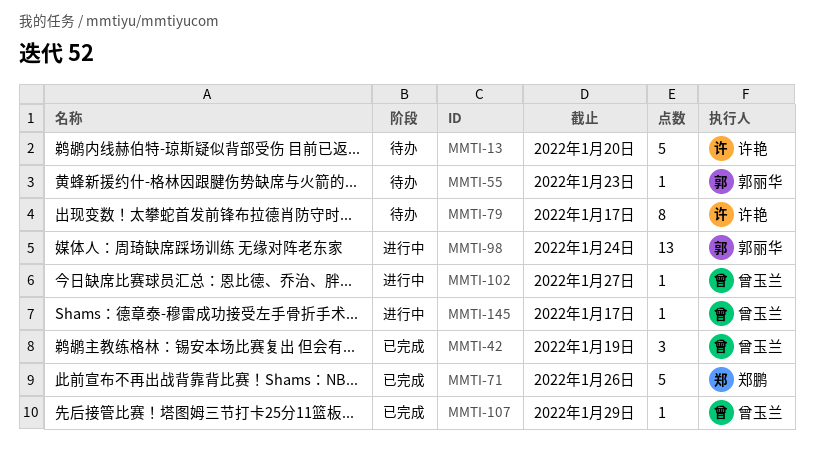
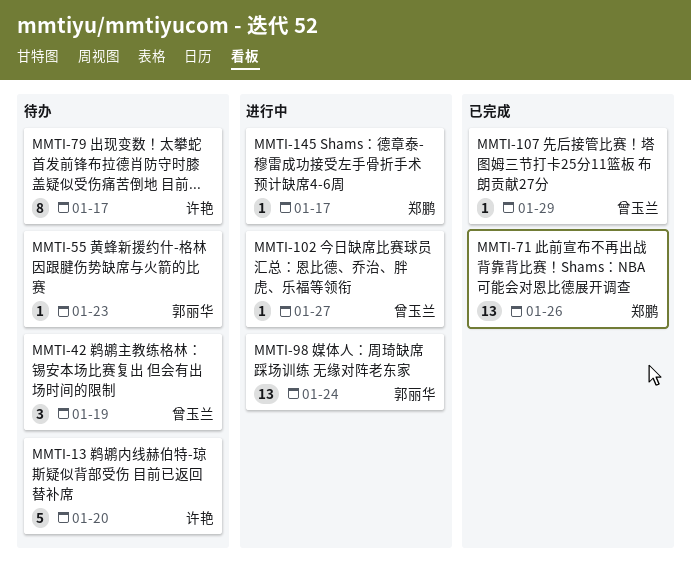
MMTI-42, status: 已完成 -> 待办
MMTI-71, estimate: 5 -> 13
MMTI-145, owner: 曾玉兰 -> 郑鹏

